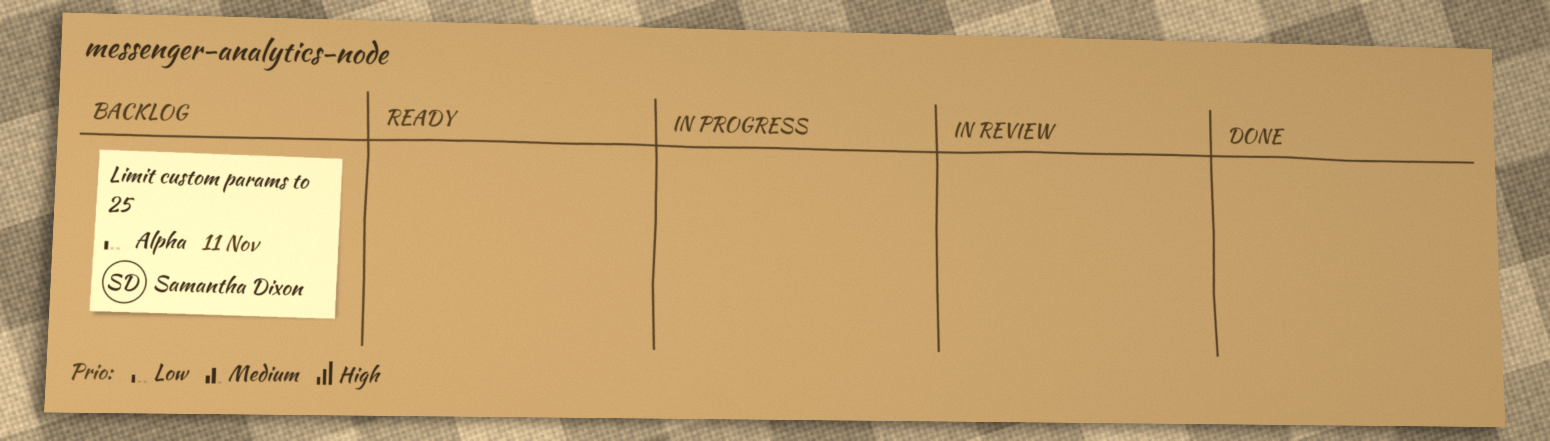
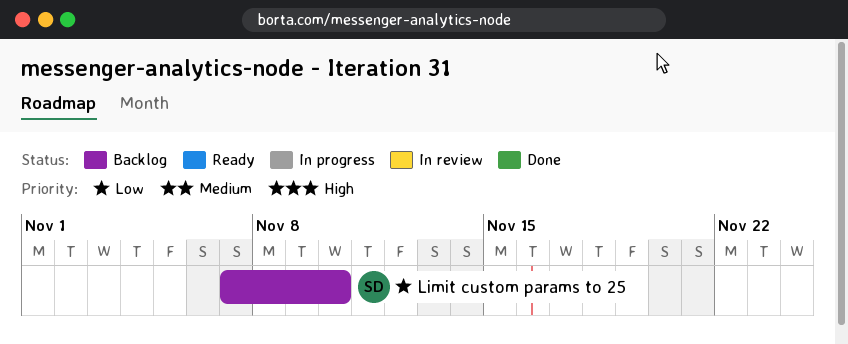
Limit custom params to 25, due: Nov 11 -> Nov 10

